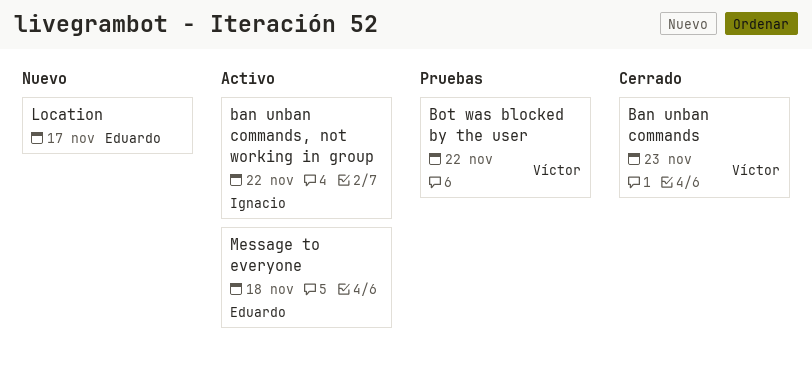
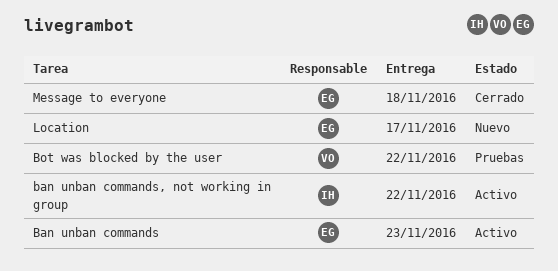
Ban unban commands, status: Cerrado -> Activo
Ban unban commands, owner: Víctor -> Eduardo
Message to everyone, status: Activo -> Cerrado

